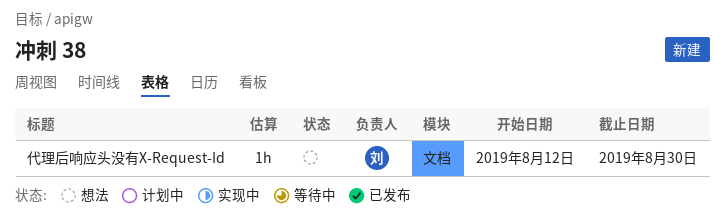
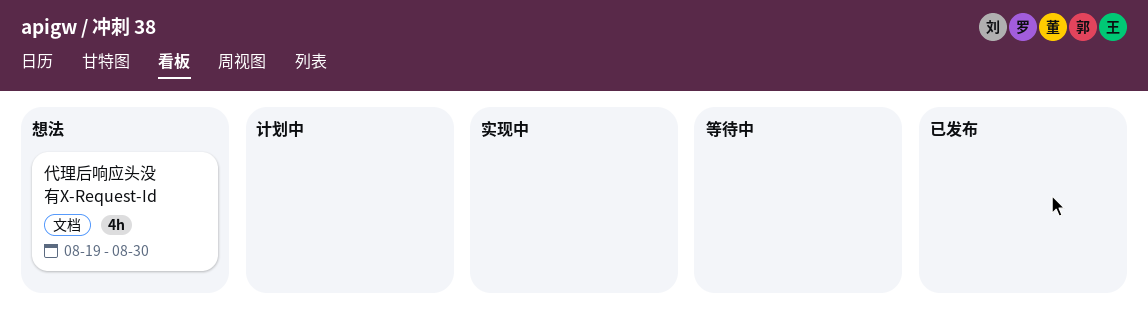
代理后响应头没有X-Request-Id, estimate: 1h -> 4h
代理后响应头没有X-Request-Id, start: Aug 12 -> Aug 19

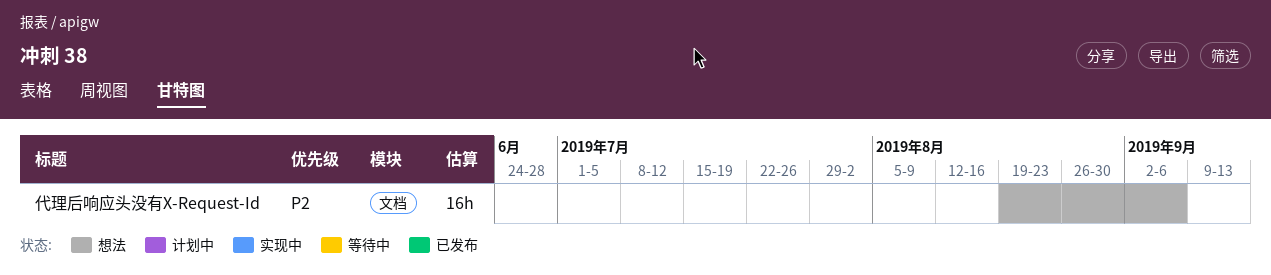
代理后响应头没有X-Request-Id, estimate: 4h -> 16h
代理后响应头没有X-Request-Id, due: Aug 30 -> Sep 6

